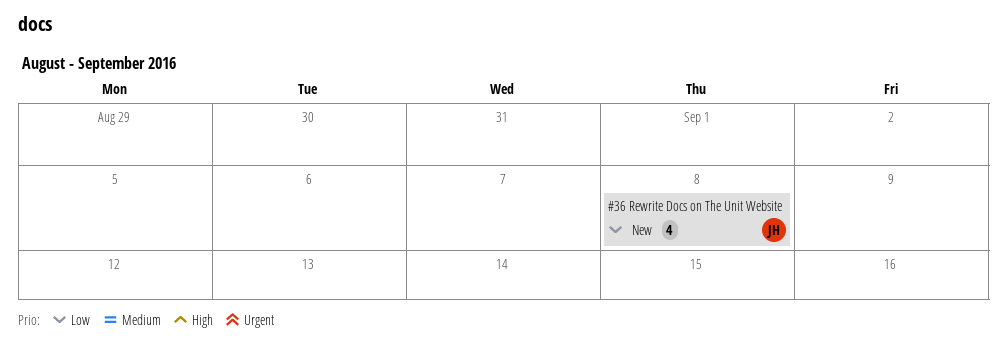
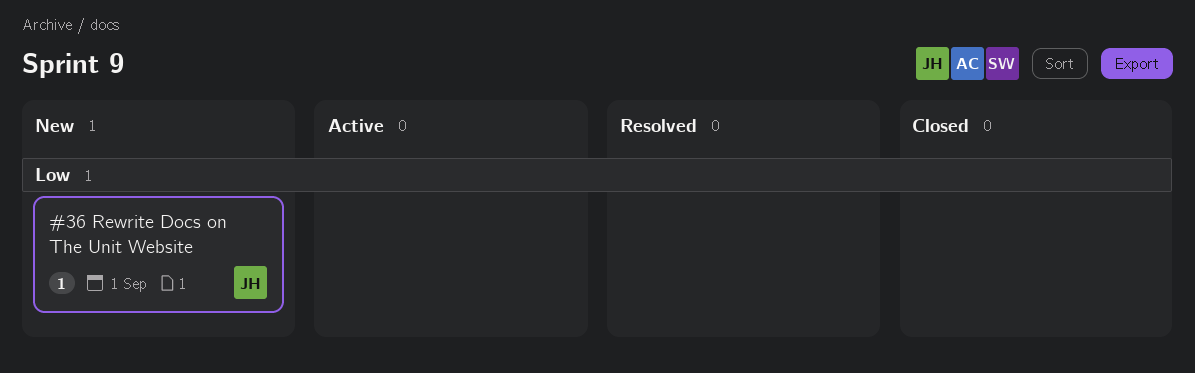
#36, estimate: 4 -> 1
#36, due: Sep 8 -> Sep 1

